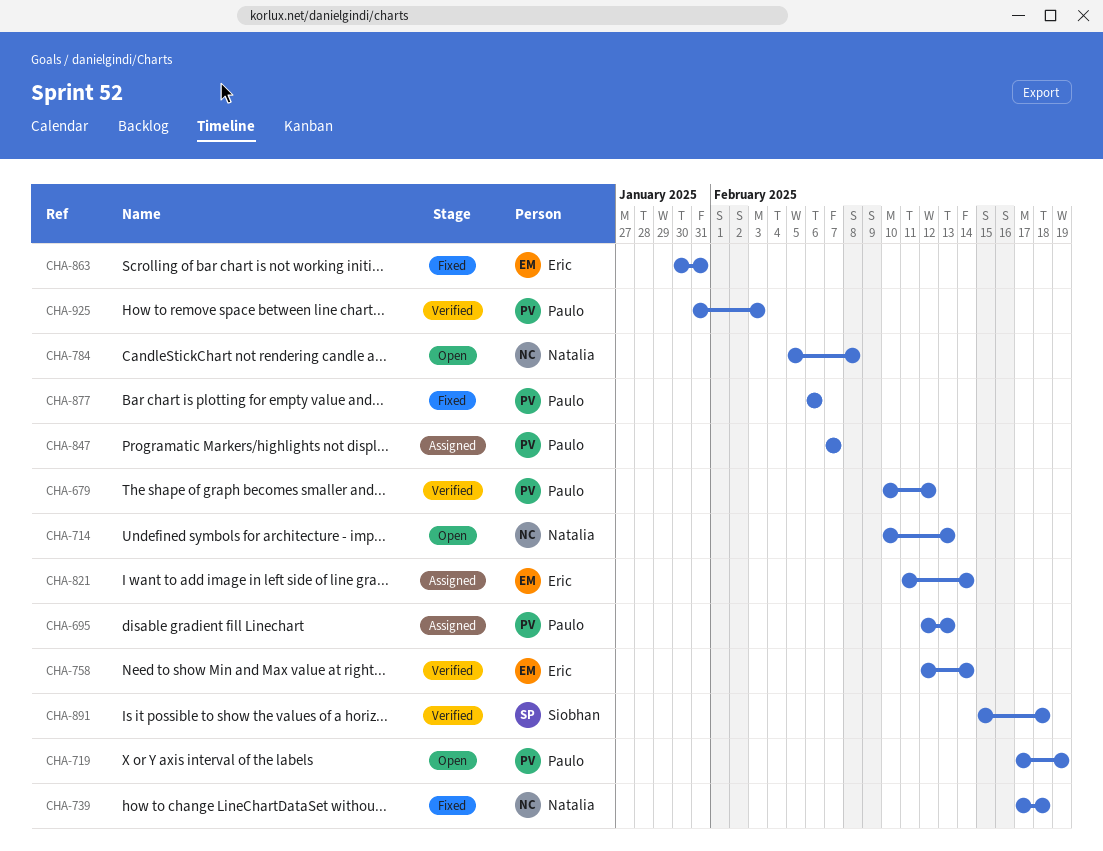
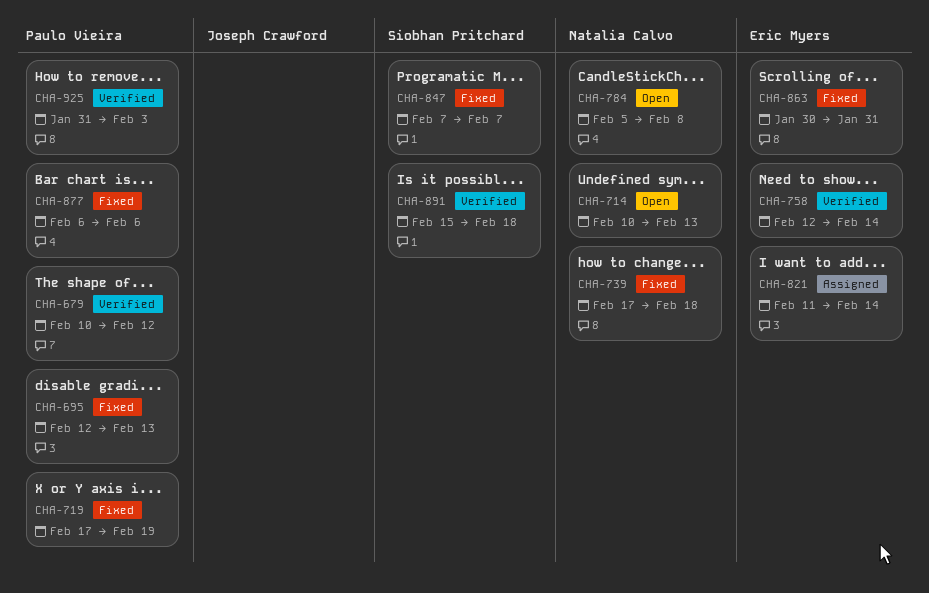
CHA-695, status: Assigned -> Fixed
CHA-719, status: Open -> Fixed
CHA-847, status: Assigned -> Fixed
CHA-847, owner: Paulo Vieira -> Siobhan Pritchard

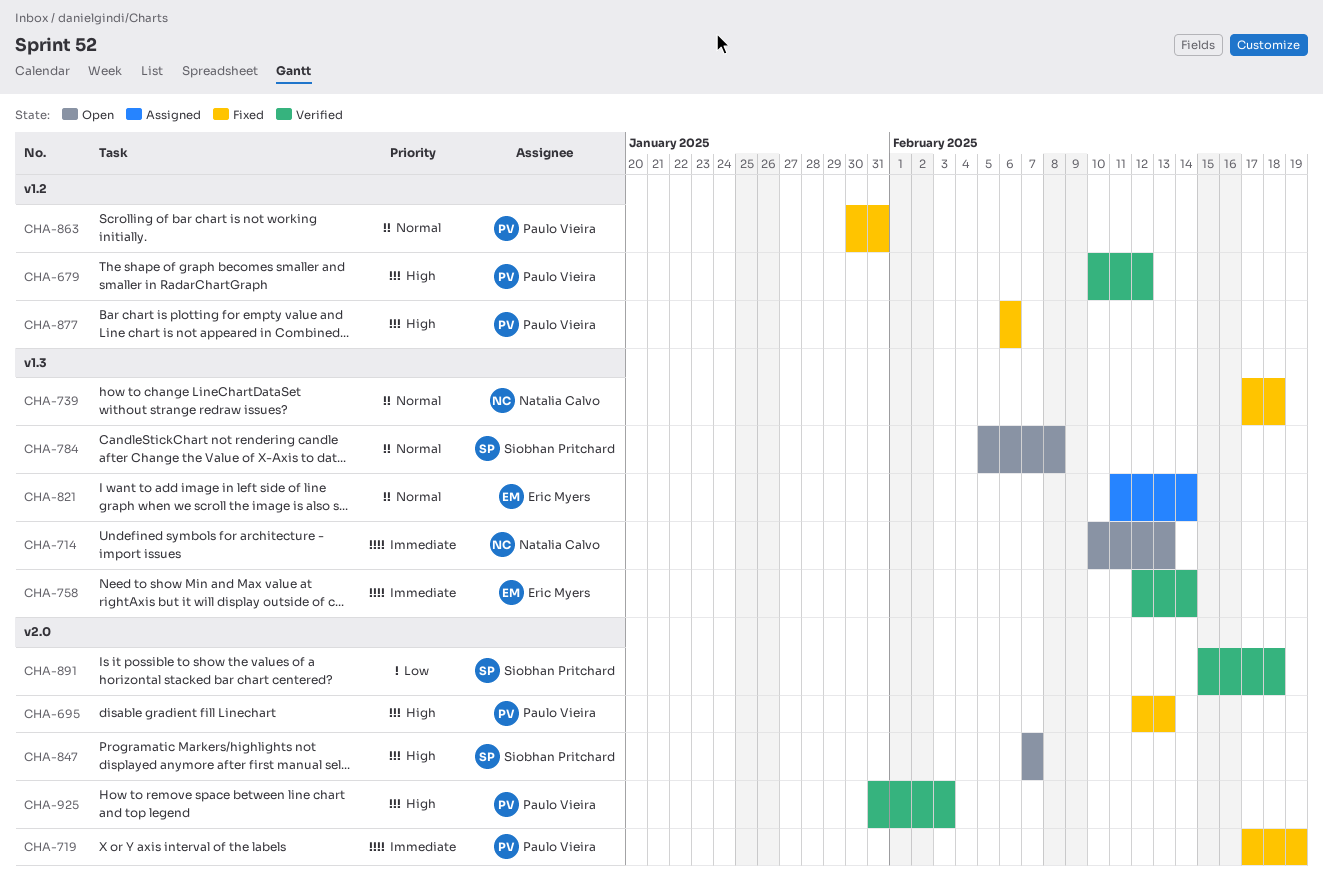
CHA-784, owner: Natalia Calvo -> Siobhan Pritchard
CHA-847, status: Fixed -> Open
CHA-863, owner: Eric Myers -> Paulo Vieira

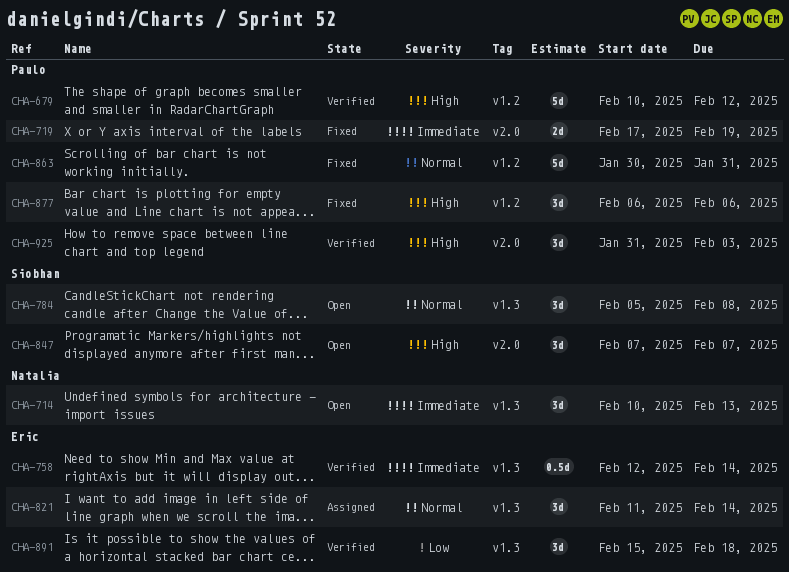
CHA-695: present -> none
CHA-739: present -> none
CHA-891, owner: Siobhan Pritchard -> Eric Myers
CHA-891, label: v2.0 -> v1.3

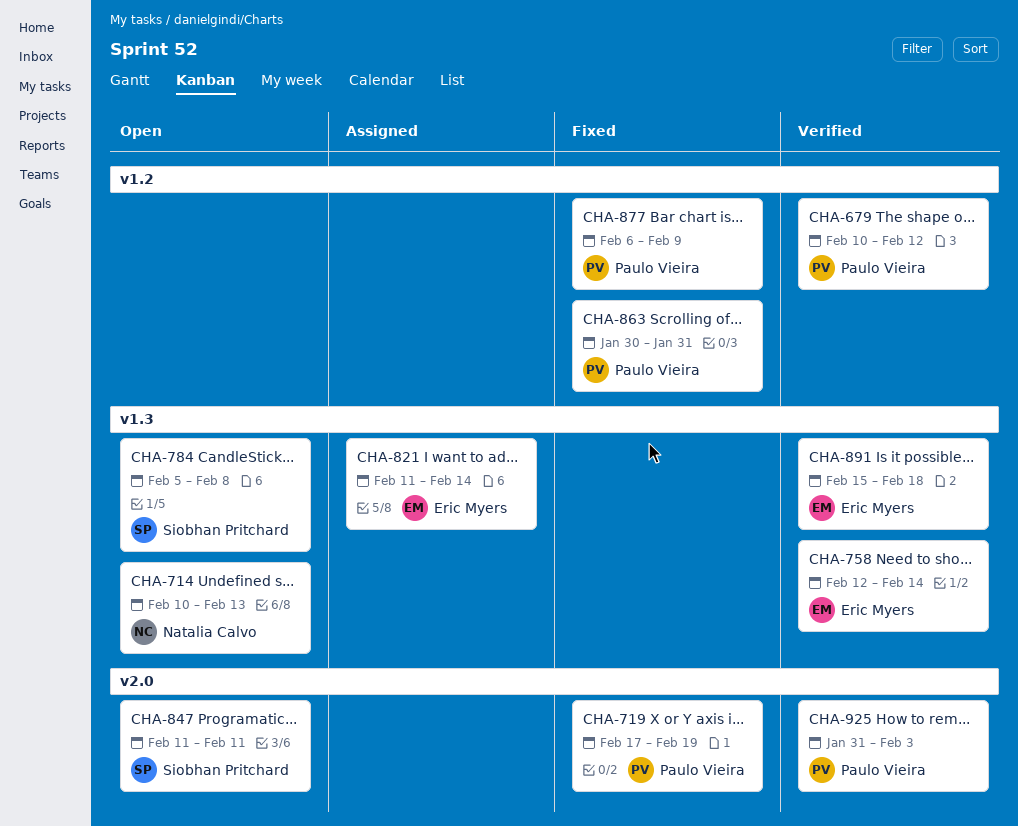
CHA-847, start: Feb 7 -> Feb 11
CHA-847, due: Feb 7 -> Feb 11
CHA-877, due: Feb 6 -> Feb 9

